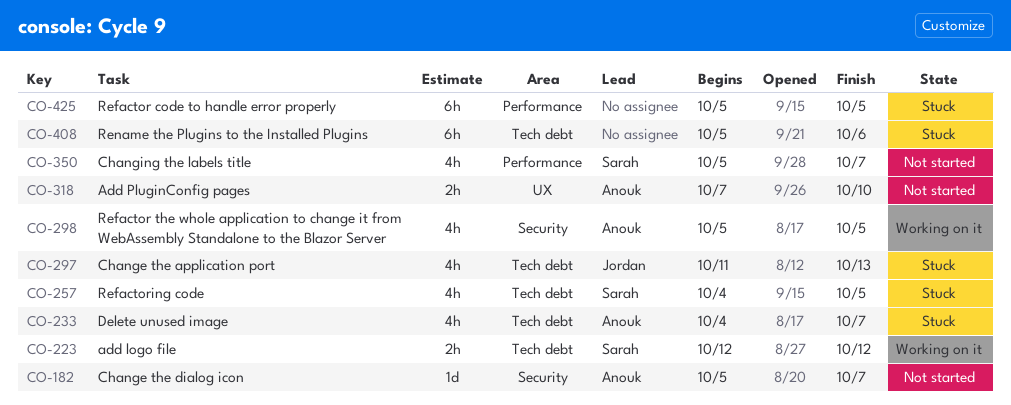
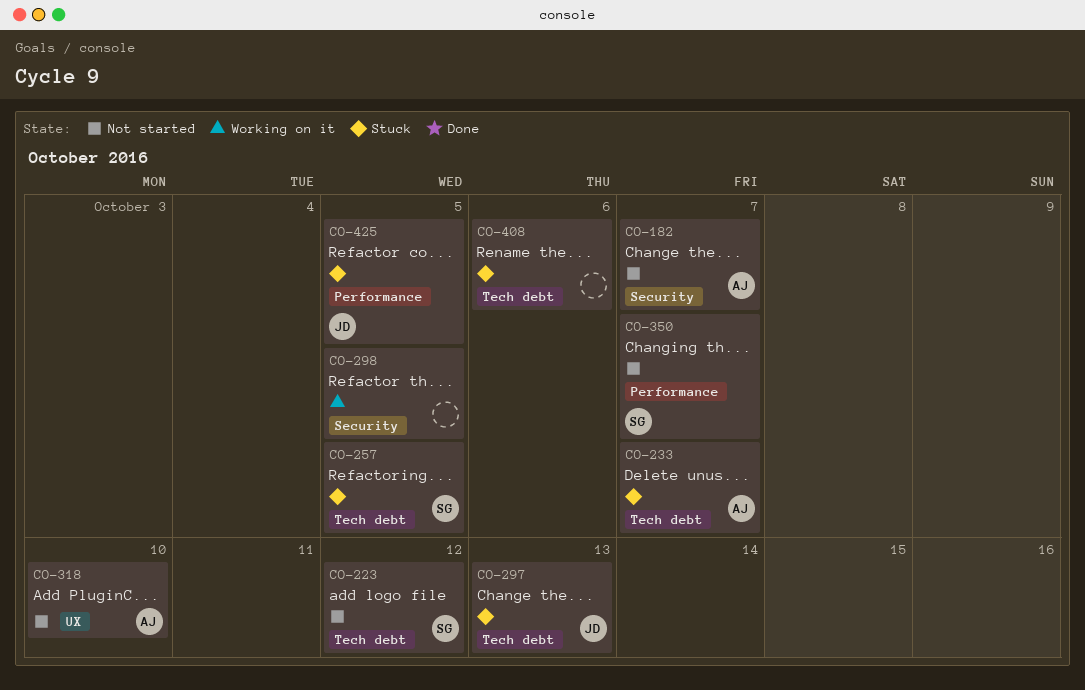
CO-223, status: Working on it -> Not started
CO-298, owner: Anouk -> none
CO-425, owner: none -> Jordan

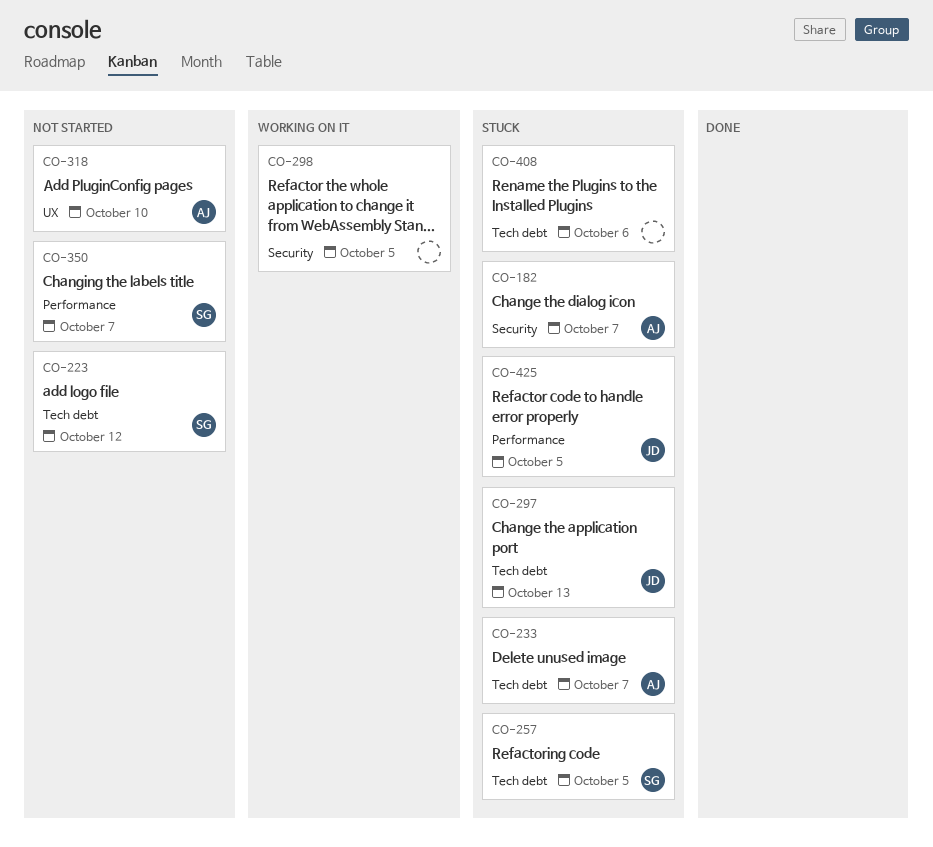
CO-182, status: Not started -> Stuck

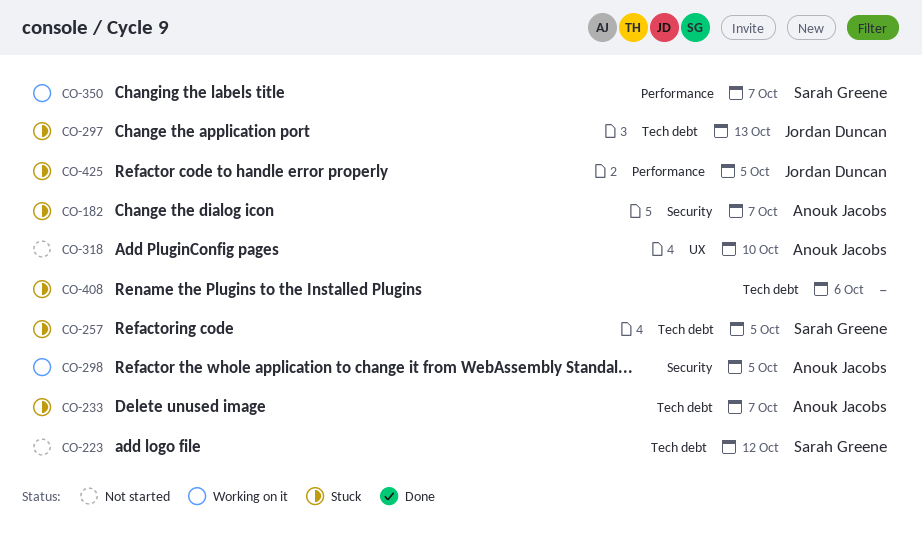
CO-298, owner: none -> Anouk Jacobs
CO-350, status: Not started -> Working on it

